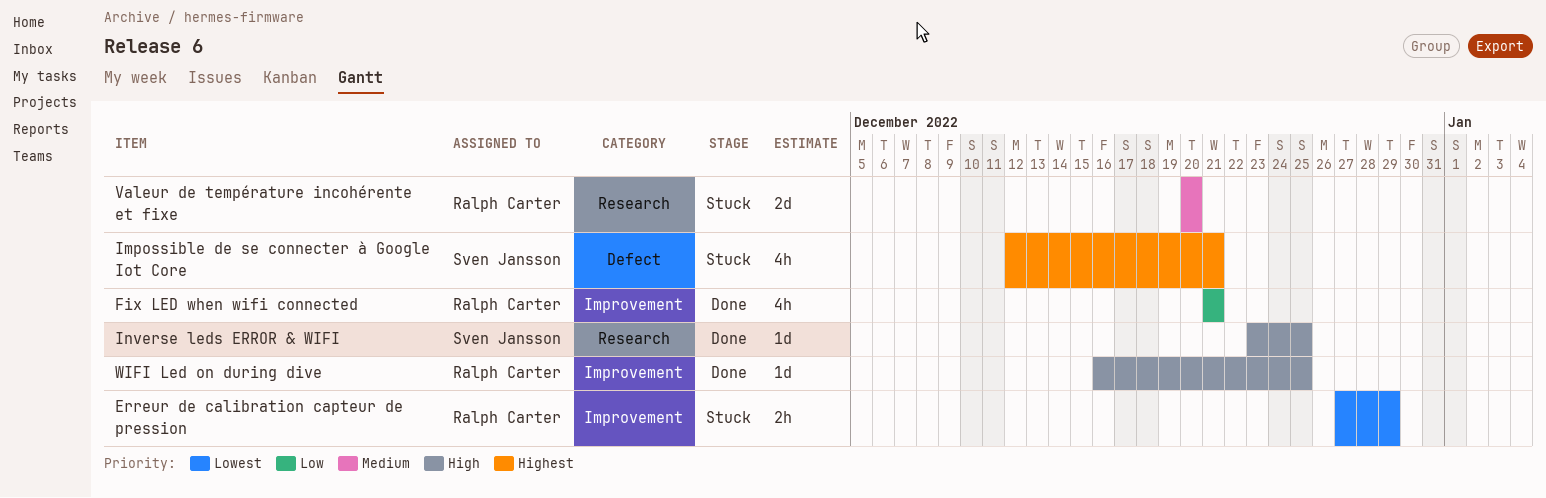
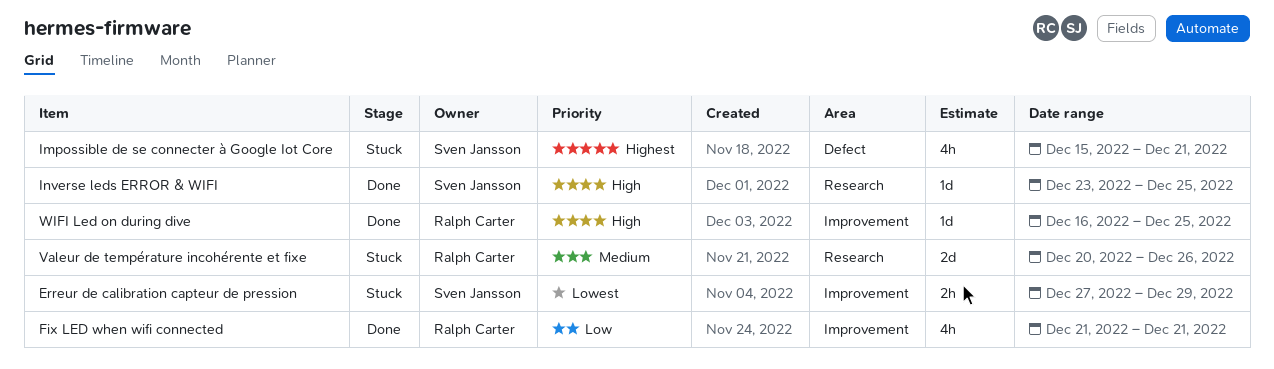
Erreur de calibration capteur de pression, owner: Ralph Carter -> Sven Jansson
Impossible de se connecter à Google Iot Core, start: Dec 12 -> Dec 15
Valeur de température incohérente et fixe, due: Dec 20 -> Dec 26

